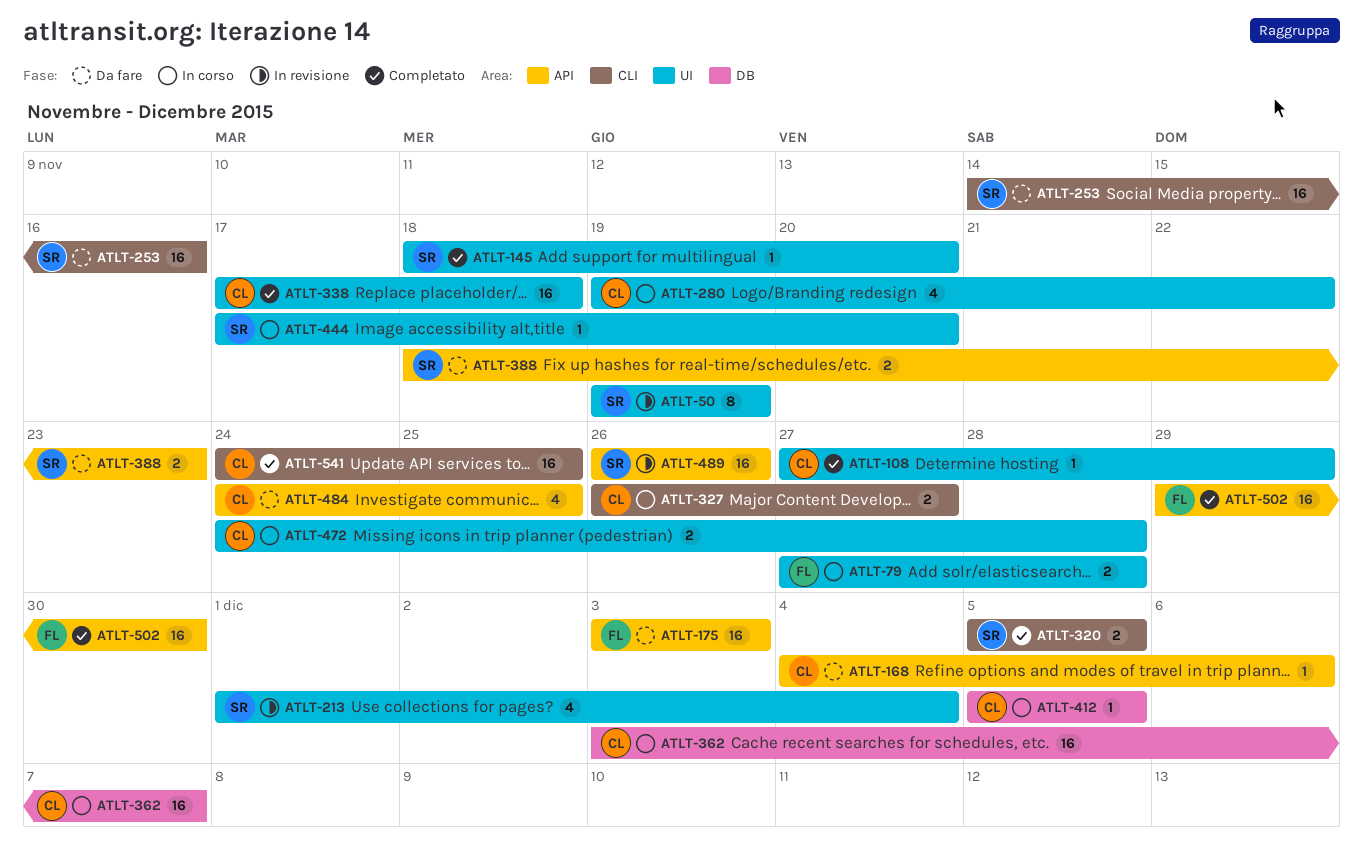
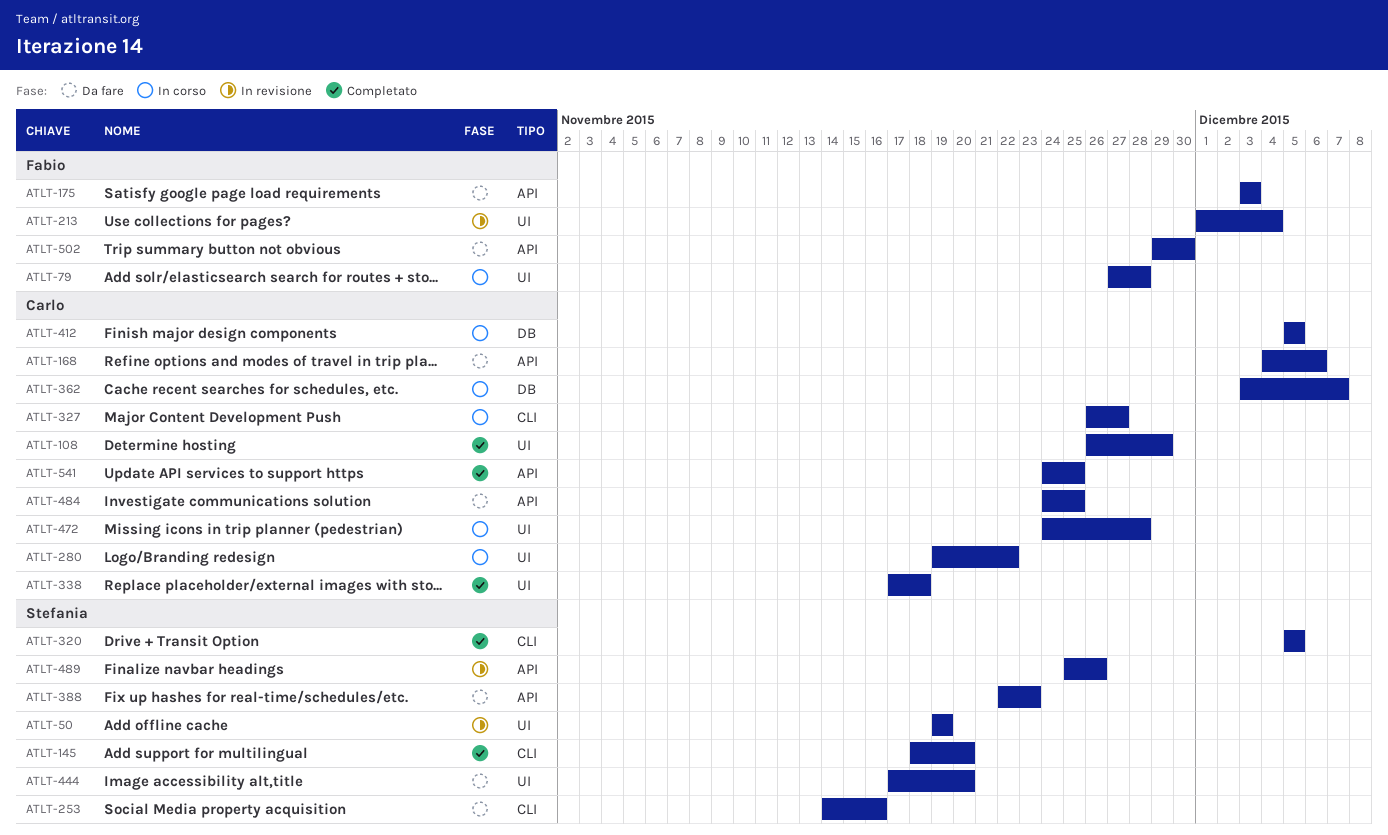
ATLT-108, start: Nov 27 -> Nov 26
ATLT-145, label: UI -> CLI
ATLT-213, owner: Stefania -> Fabio
ATLT-388, start: Nov 18 -> Nov 22
ATLT-444, status: In corso -> Da fare
ATLT-489, start: Nov 26 -> Nov 25
ATLT-502, status: Completato -> Da fare
ATLT-541, label: CLI -> API

